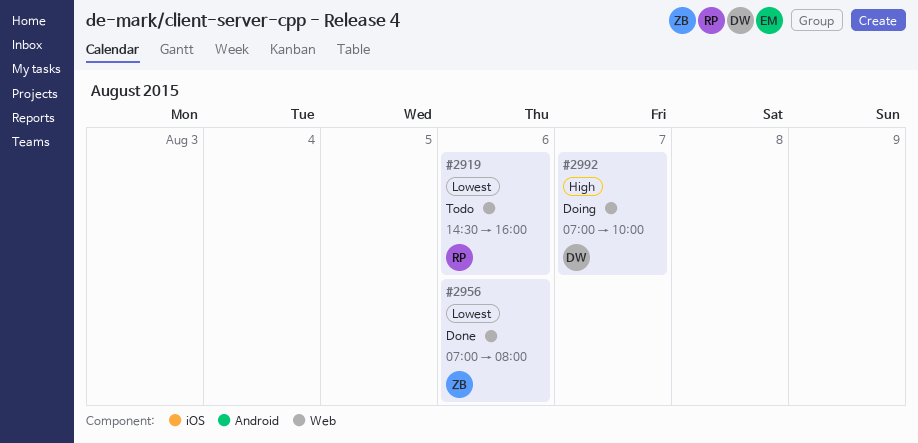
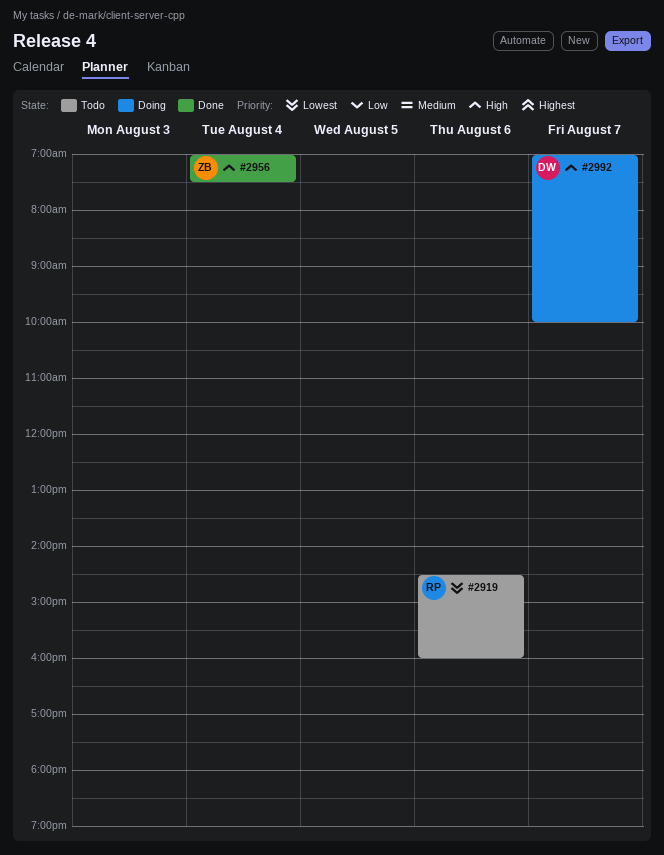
#2956, priority: Lowest -> High
#2956, day: Aug 6 -> Aug 4
#2956, ends: 08:00 -> 07:30

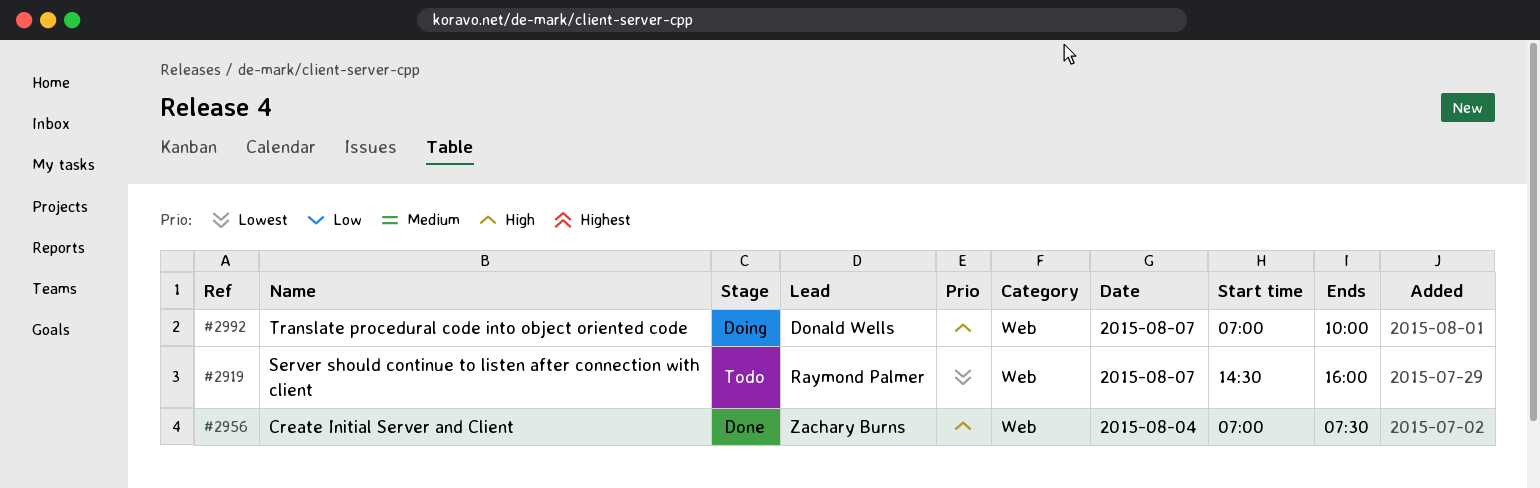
#2919, day: Aug 6 -> Aug 7

